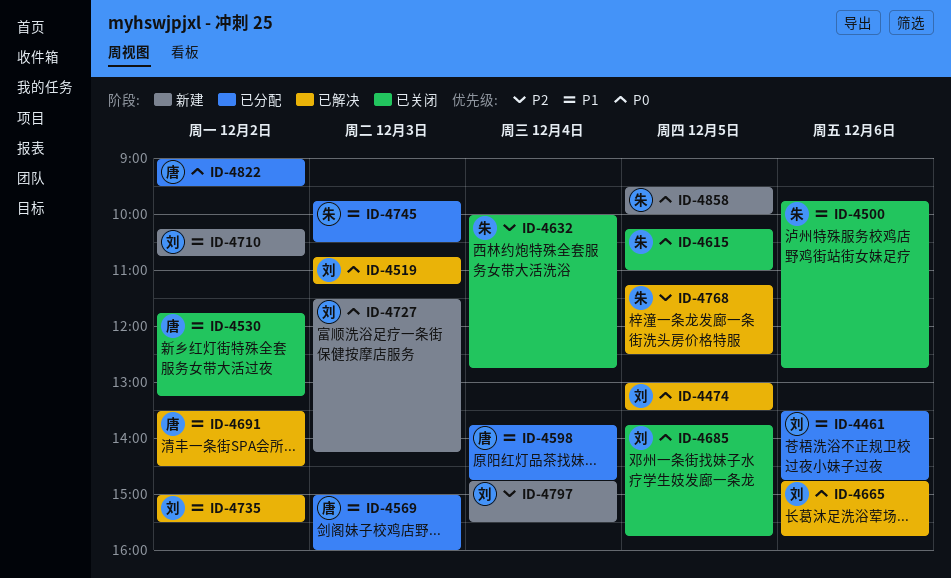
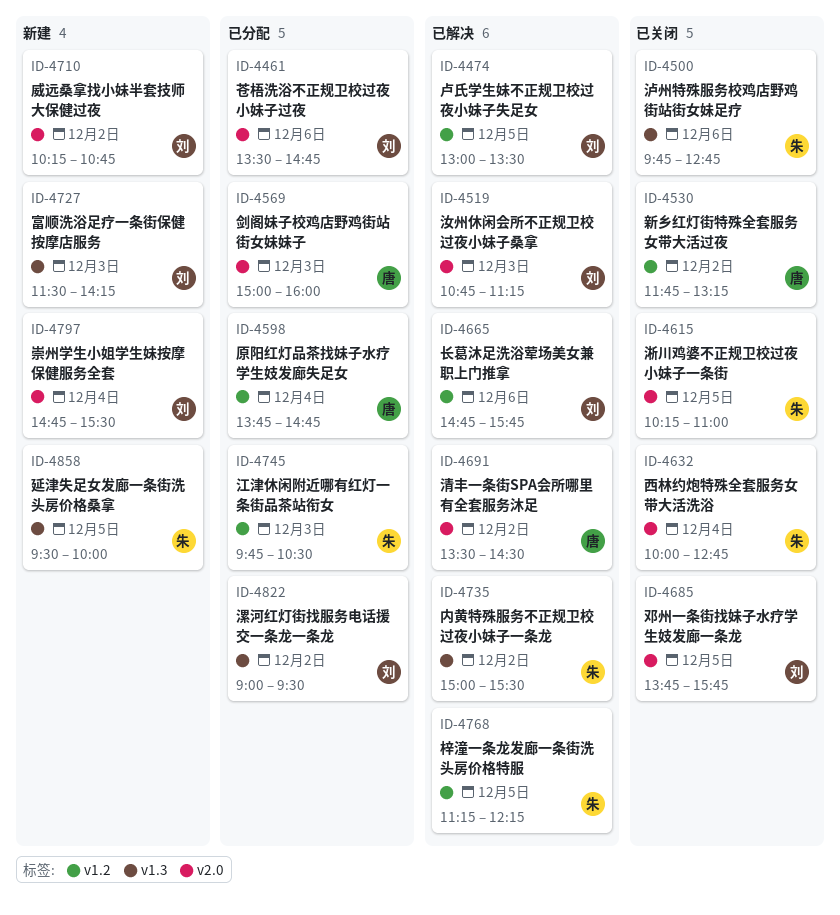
ID-4735, owner: 刘 -> 朱
ID-4768, ends: 12:30 -> 12:15
ID-4822, owner: 唐 -> 刘

